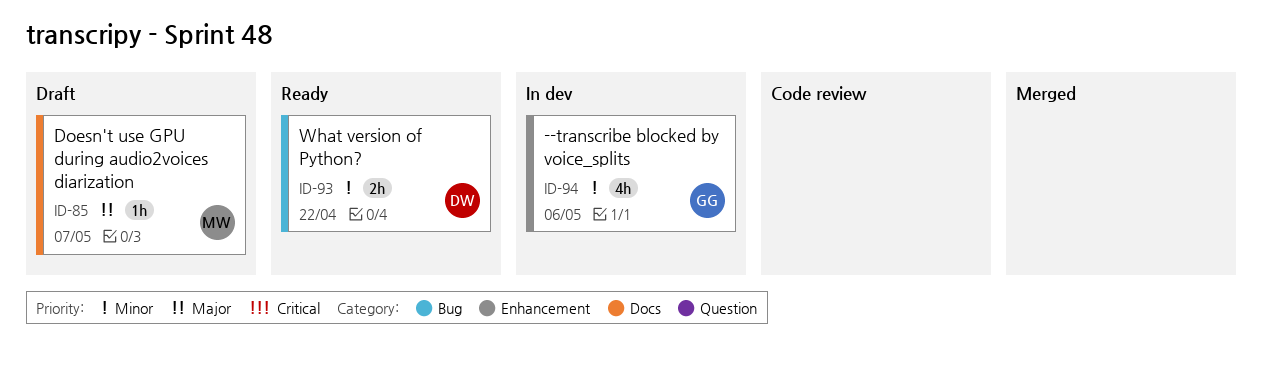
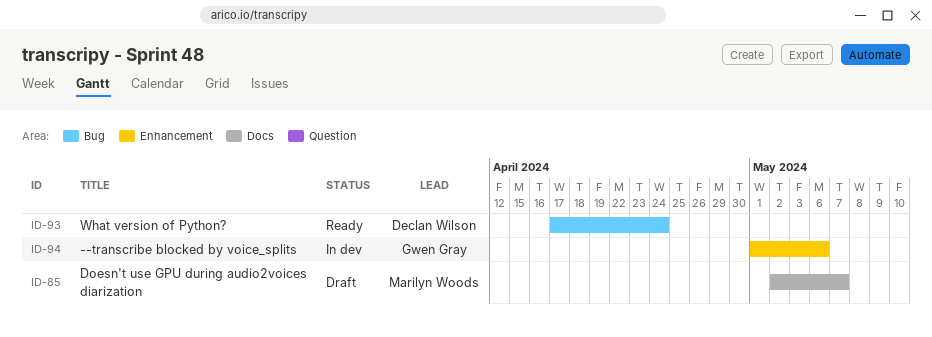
ID-93, due: Apr 22 -> Apr 24

